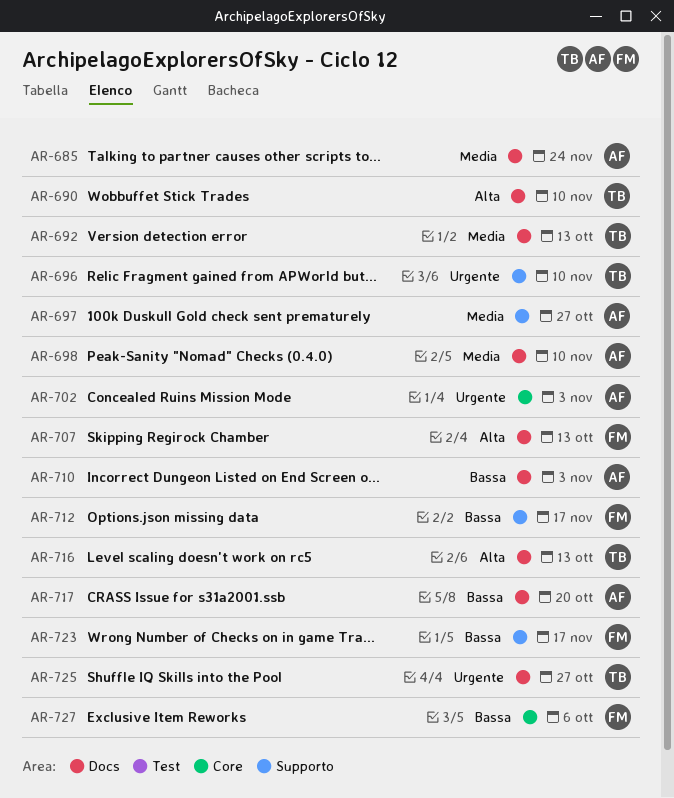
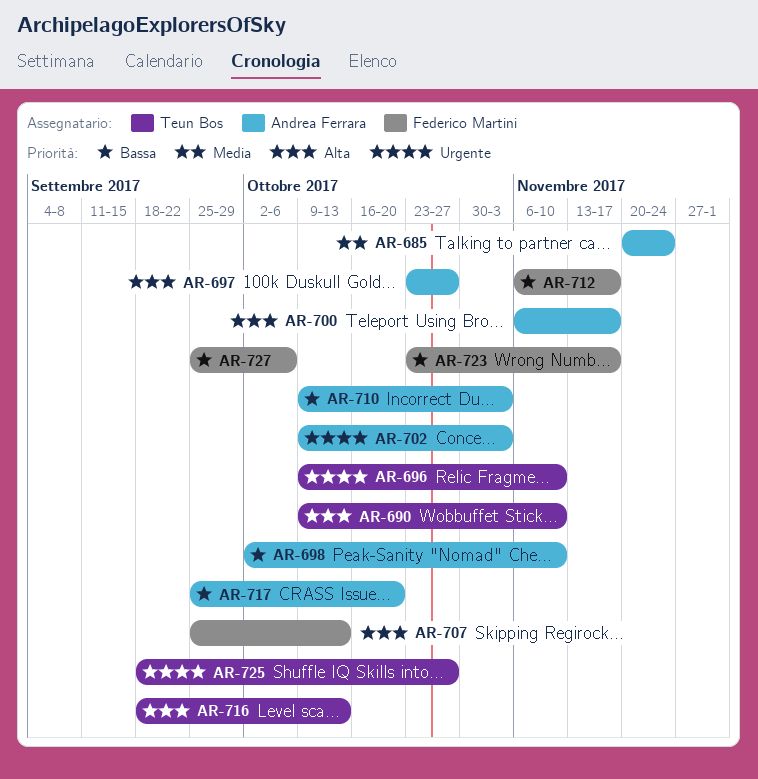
AR-692: present -> none
AR-697, priority: Media -> Alta
AR-698, priority: Media -> Bassa
AR-700: none -> present

